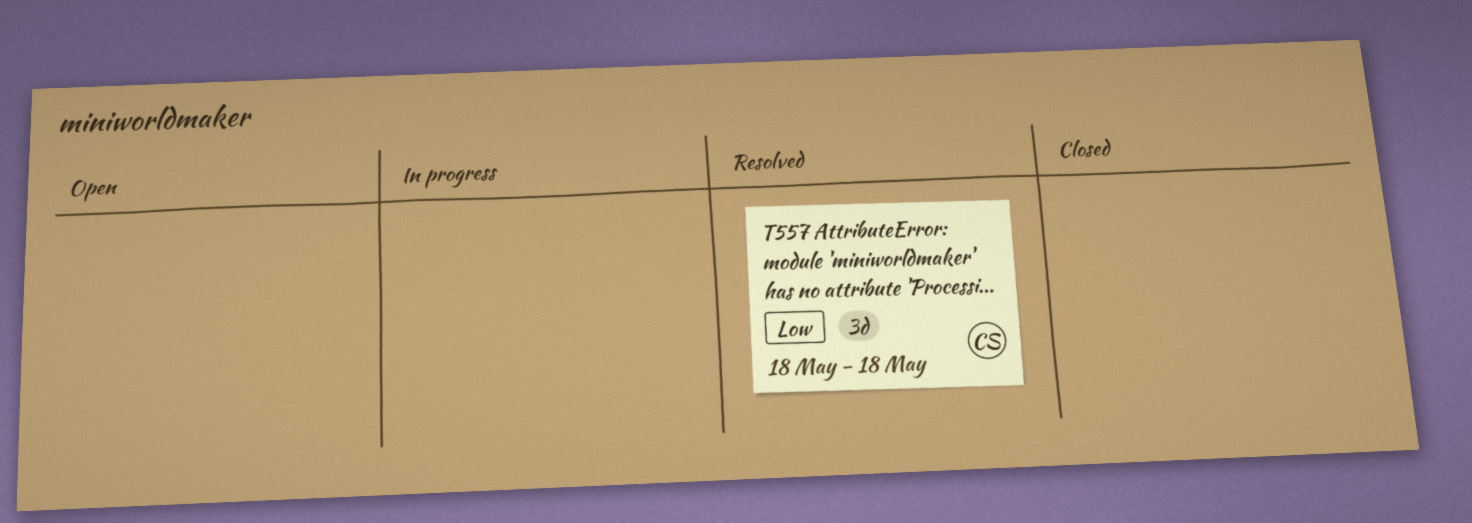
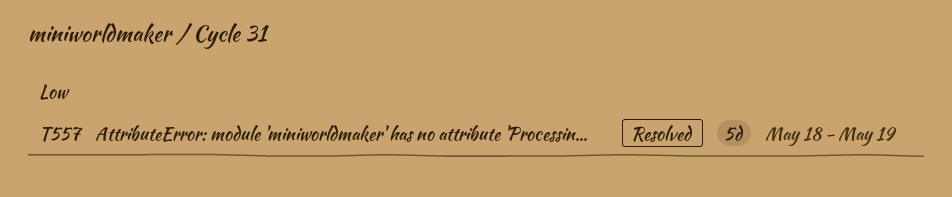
T557, estimate: 3d -> 5d
T557, due: May 18 -> May 19

